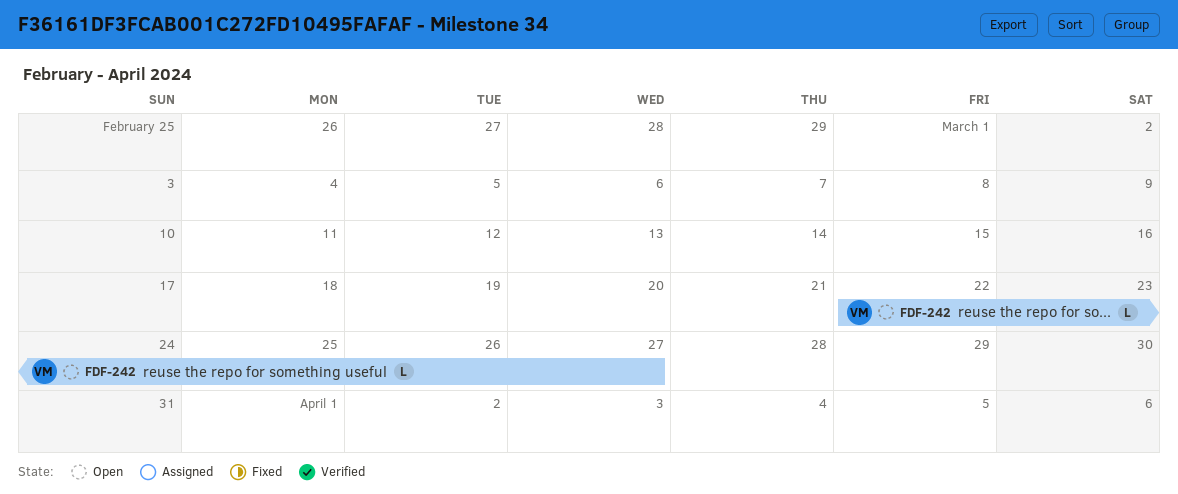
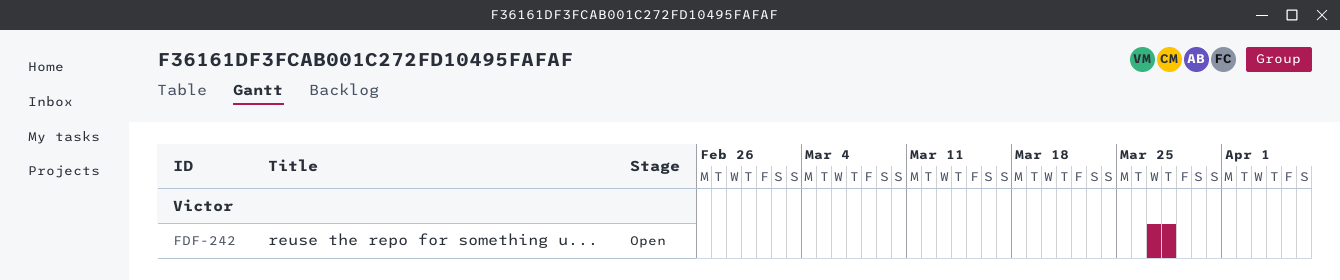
FDF-242, start: Mar 22 -> Mar 27
FDF-242, due: Mar 27 -> Mar 28

